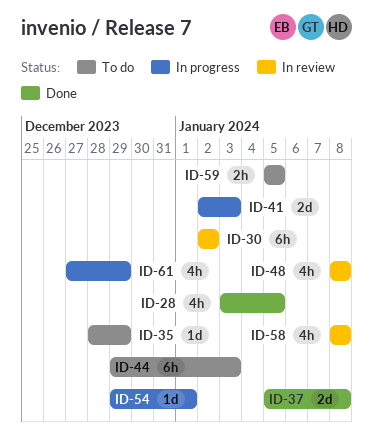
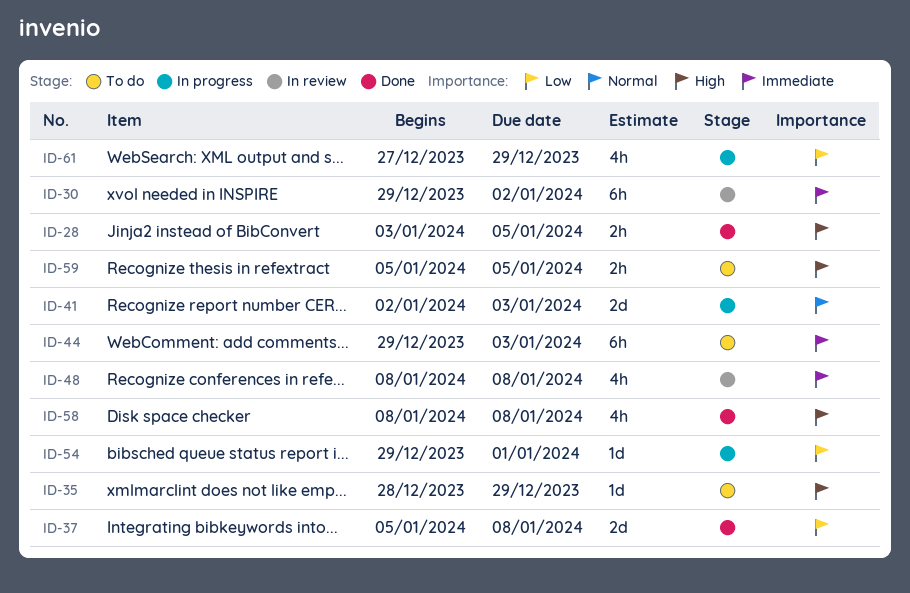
ID-28, estimate: 4h -> 2h
ID-30, start: Jan 2 -> Dec 29
ID-58, status: In review -> Done

